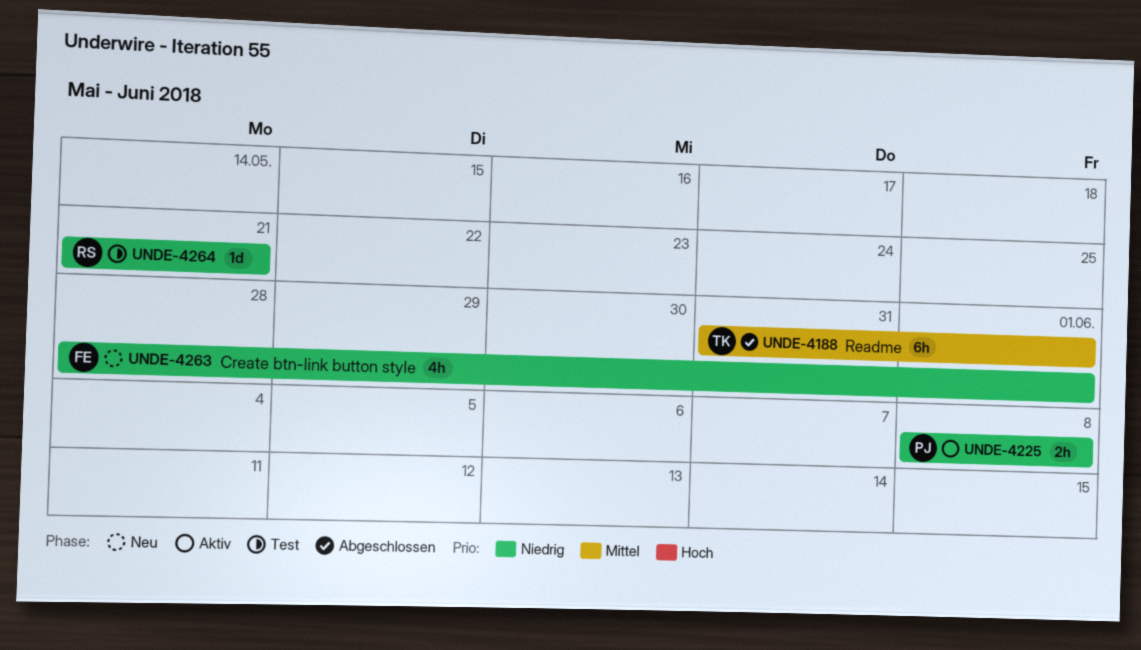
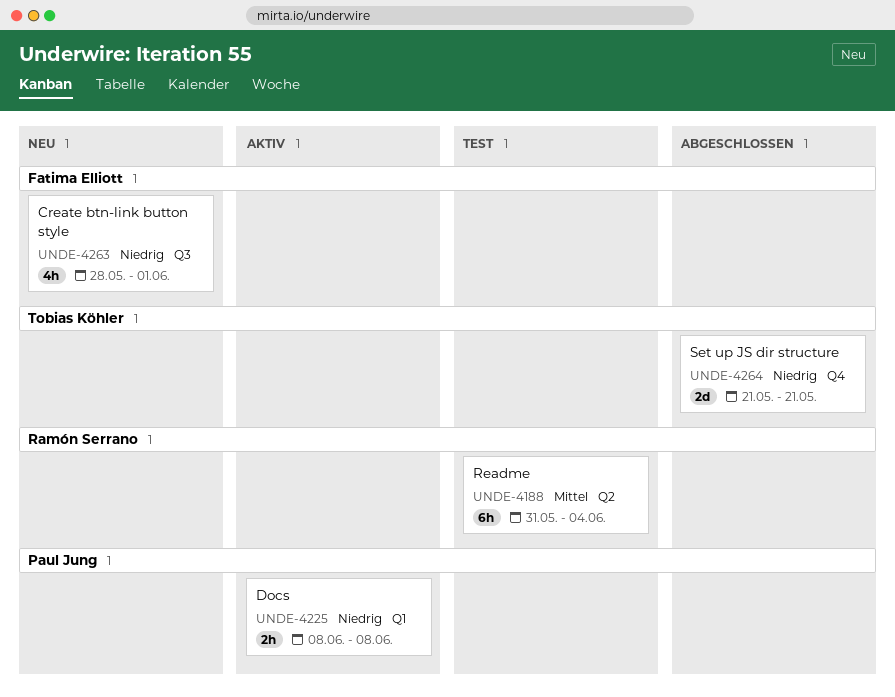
UNDE-4188, status: Abgeschlossen -> Test
UNDE-4188, owner: Tobias Köhler -> Ramón Serrano
UNDE-4188, due: Jun 1 -> Jun 4
UNDE-4264, status: Test -> Abgeschlossen
UNDE-4264, owner: Ramón Serrano -> Tobias Köhler
UNDE-4264, estimate: 1d -> 2d

